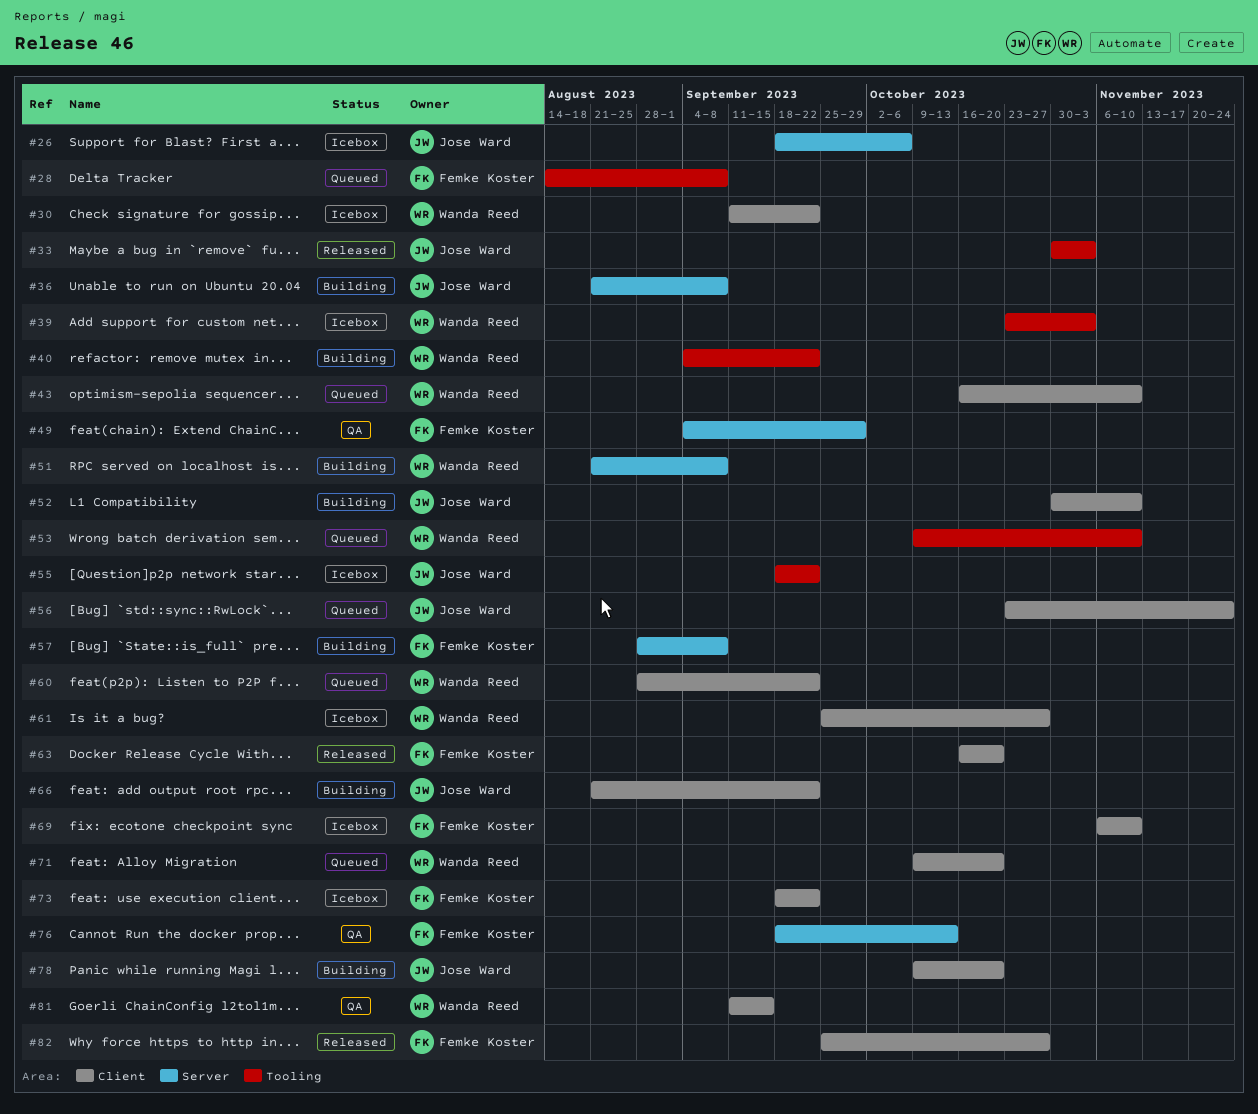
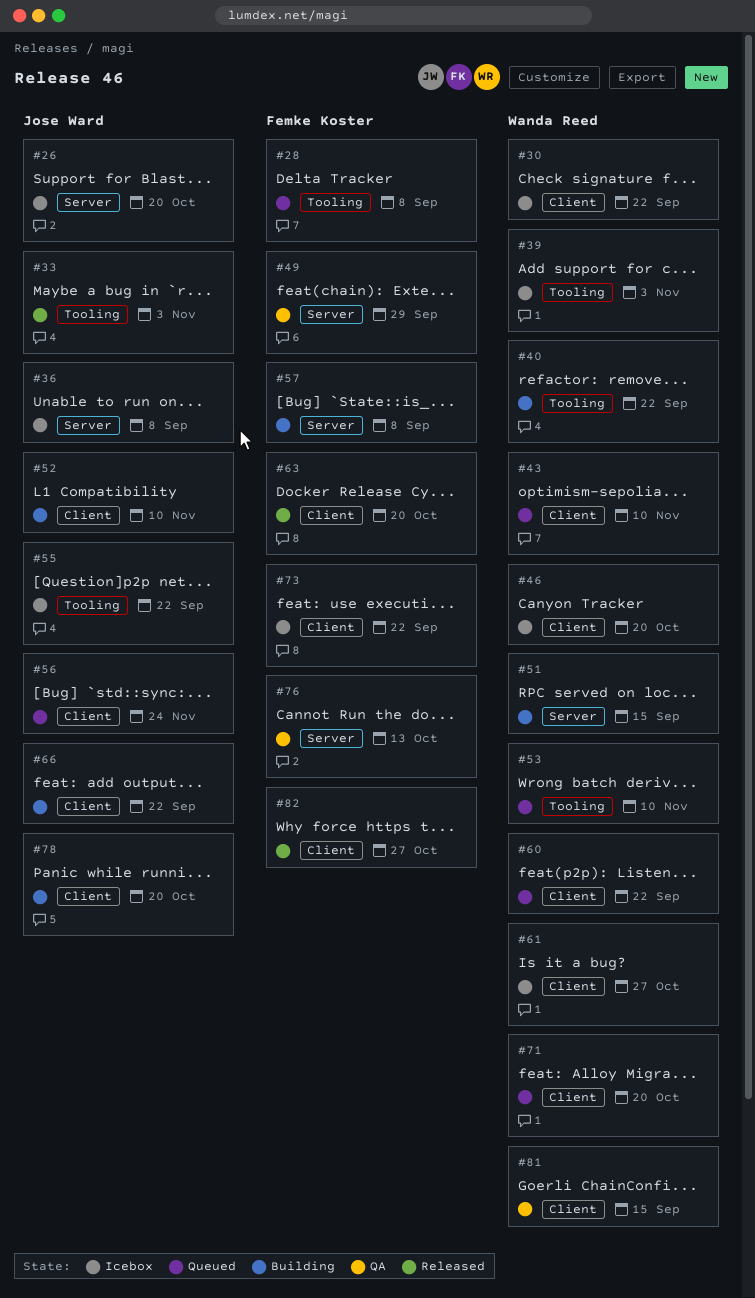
#26, due: Oct 6 -> Oct 20
#36, status: Building -> Icebox
#46: none -> present
#51, due: Sep 8 -> Sep 15
#69: present -> none

